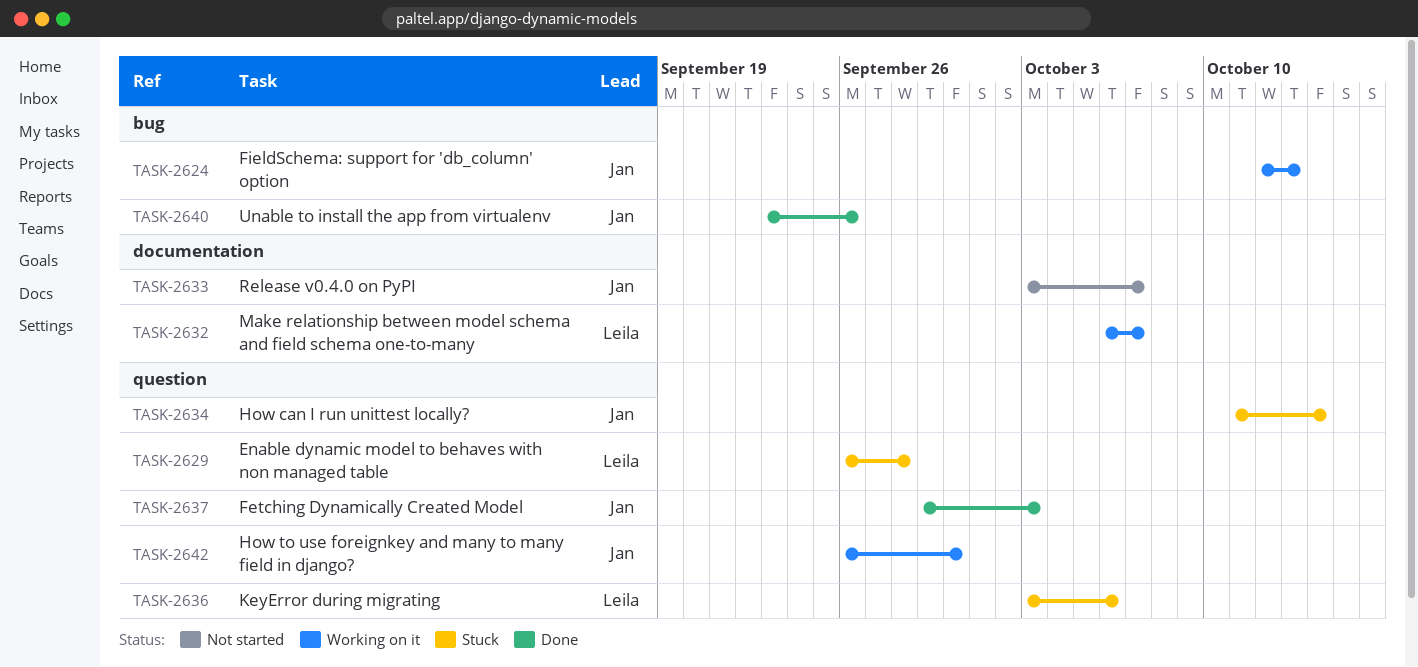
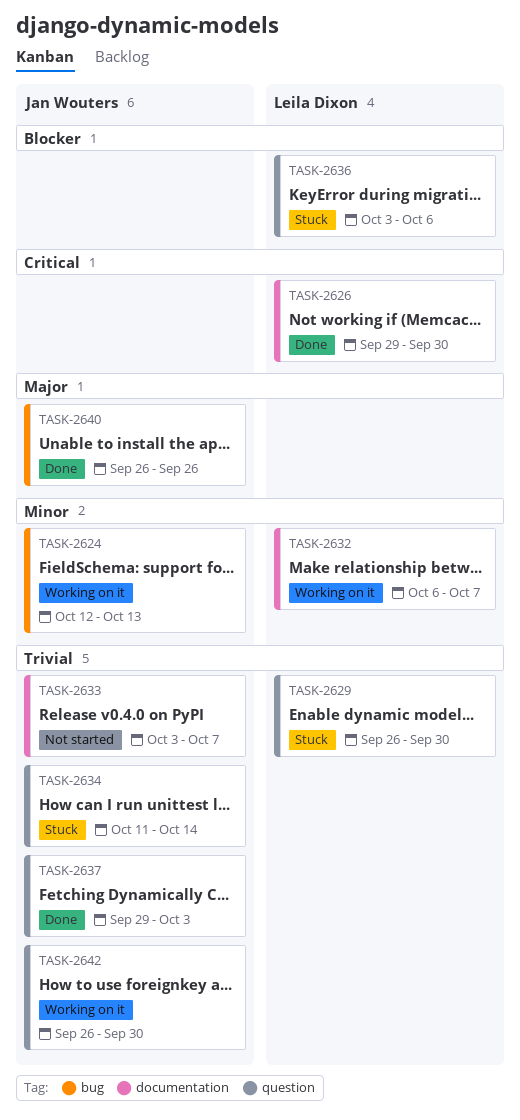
TASK-2626: none -> present
TASK-2629, due: Sep 28 -> Sep 30
TASK-2640, start: Sep 23 -> Sep 26

